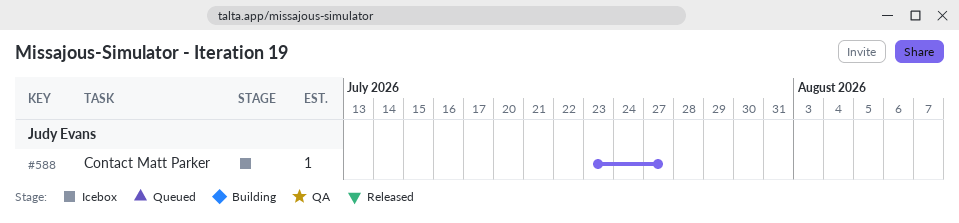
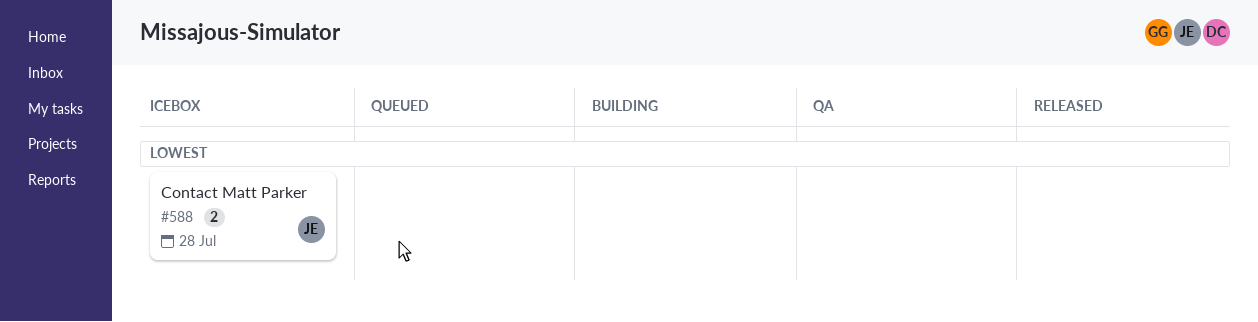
#588, estimate: 1 -> 2
#588, due: Jul 27 -> Jul 28

